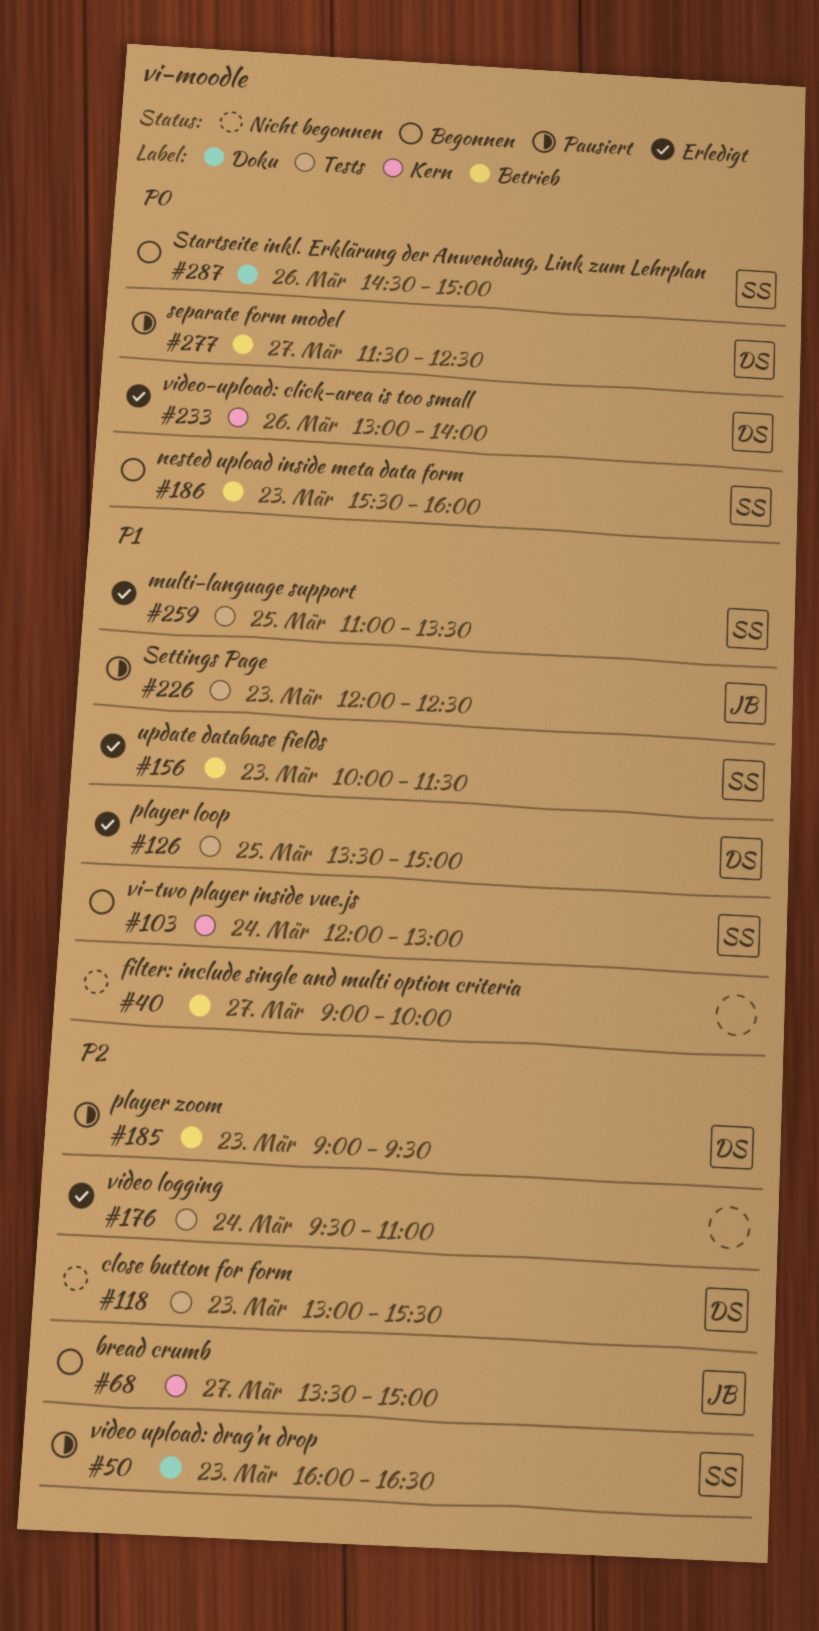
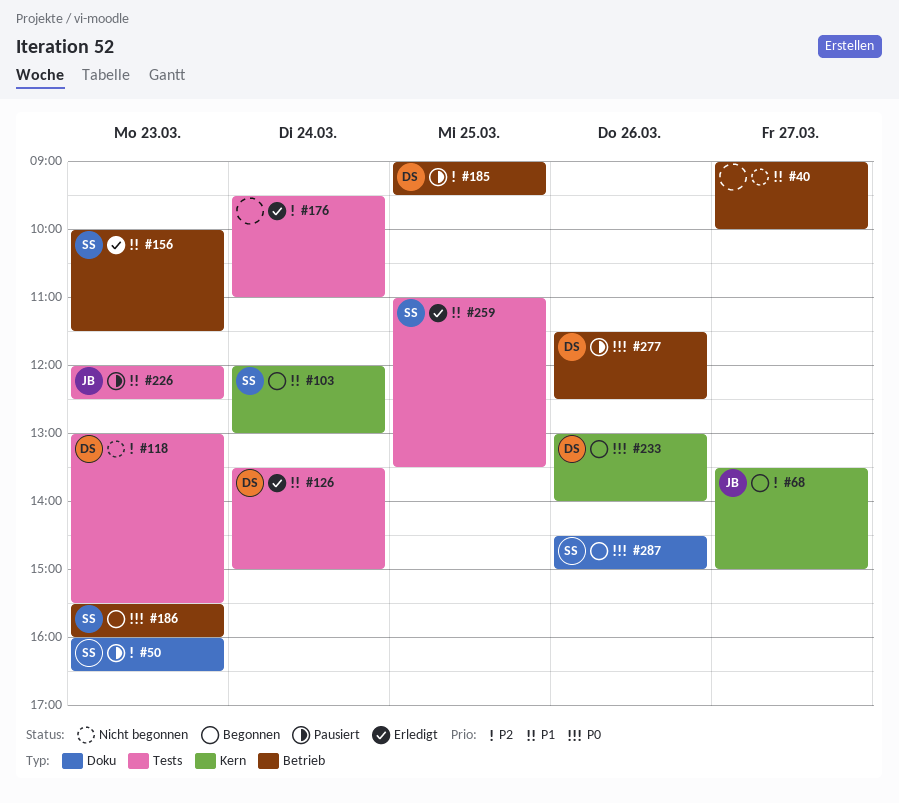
#126, day: Mar 25 -> Mar 24
#185, day: Mar 23 -> Mar 25
#233, status: Erledigt -> Begonnen
#277, day: Mar 27 -> Mar 26

